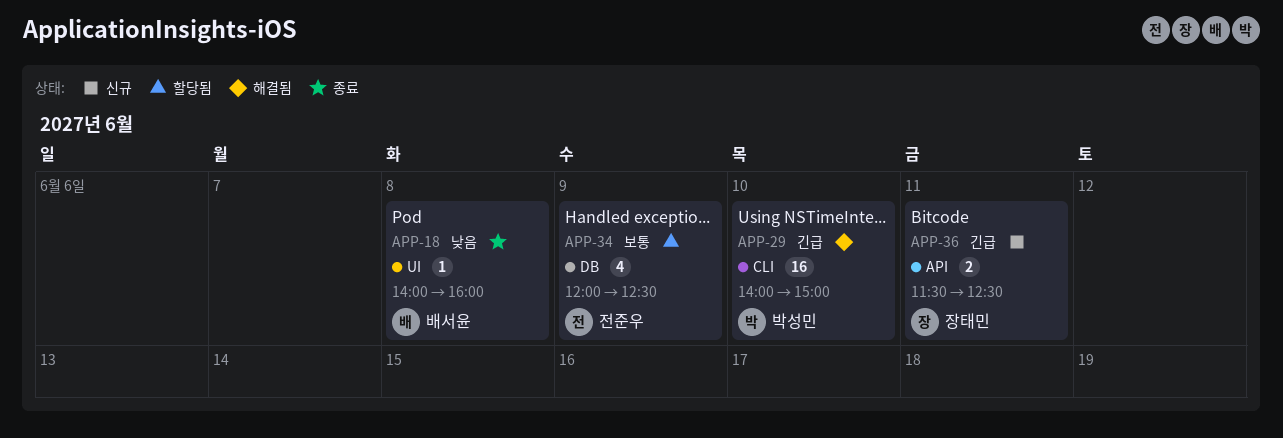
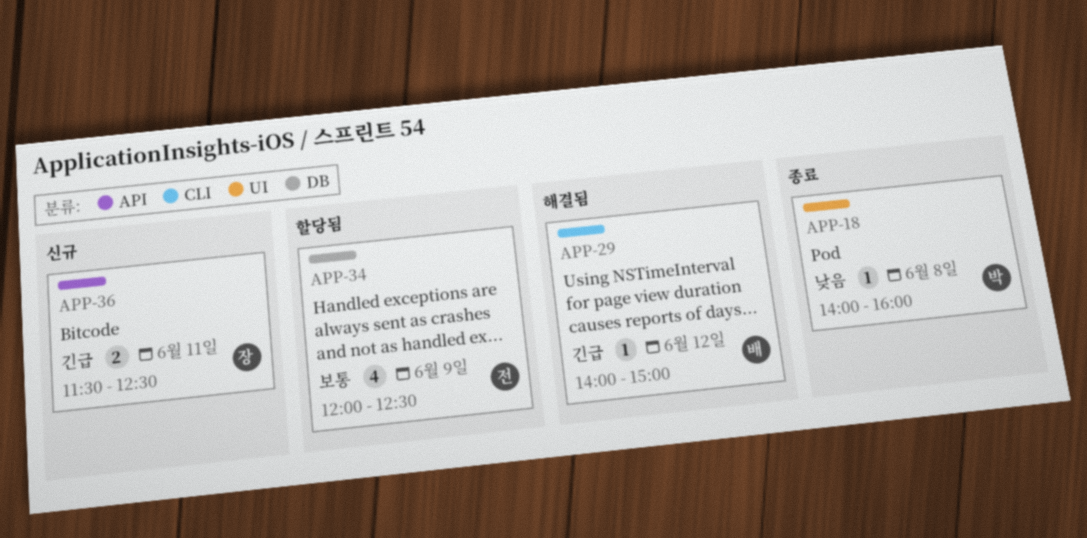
APP-18, owner: 배서윤 -> 박성민
APP-29, owner: 박성민 -> 배서윤
APP-29, estimate: 16 -> 1
APP-29, day: Jun 10 -> Jun 12

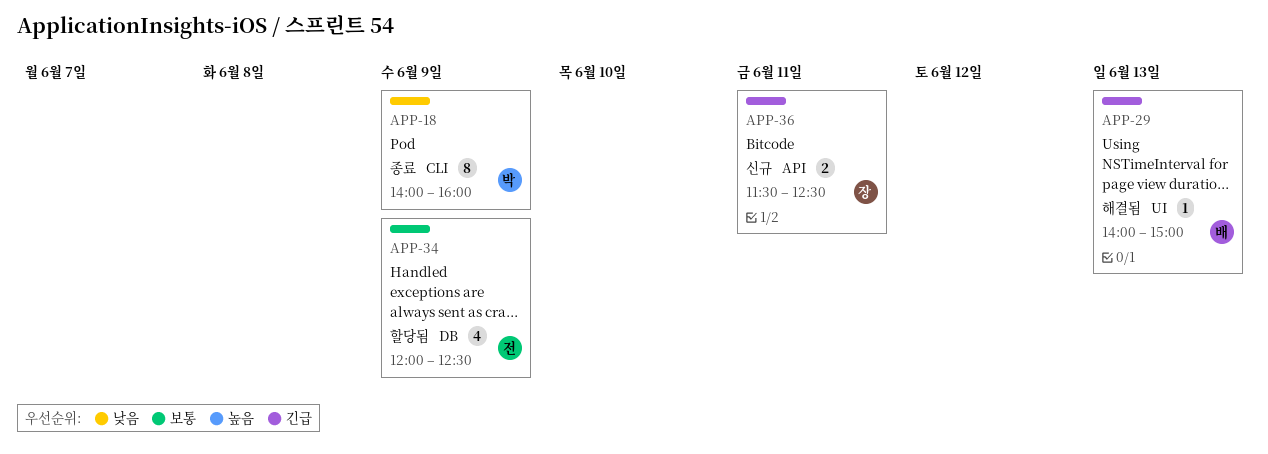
APP-18, label: UI -> CLI
APP-18, estimate: 1 -> 8
APP-18, day: Jun 8 -> Jun 9
APP-29, label: CLI -> UI
APP-29, day: Jun 12 -> Jun 13

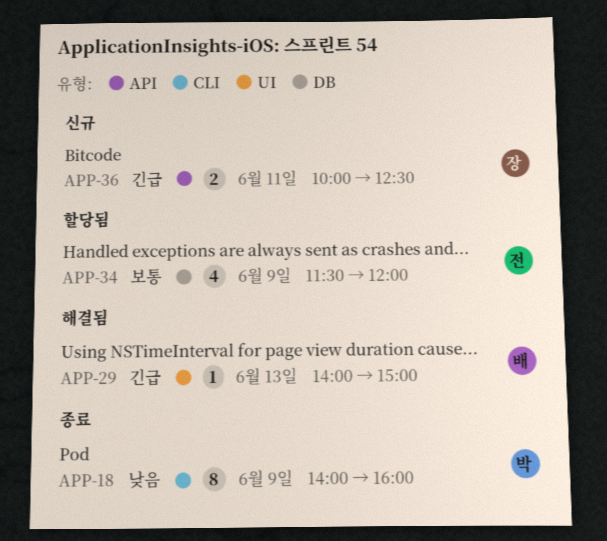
APP-34, begins: 12:00 -> 11:30
APP-34, ends: 12:30 -> 12:00
APP-36, begins: 11:30 -> 10:00

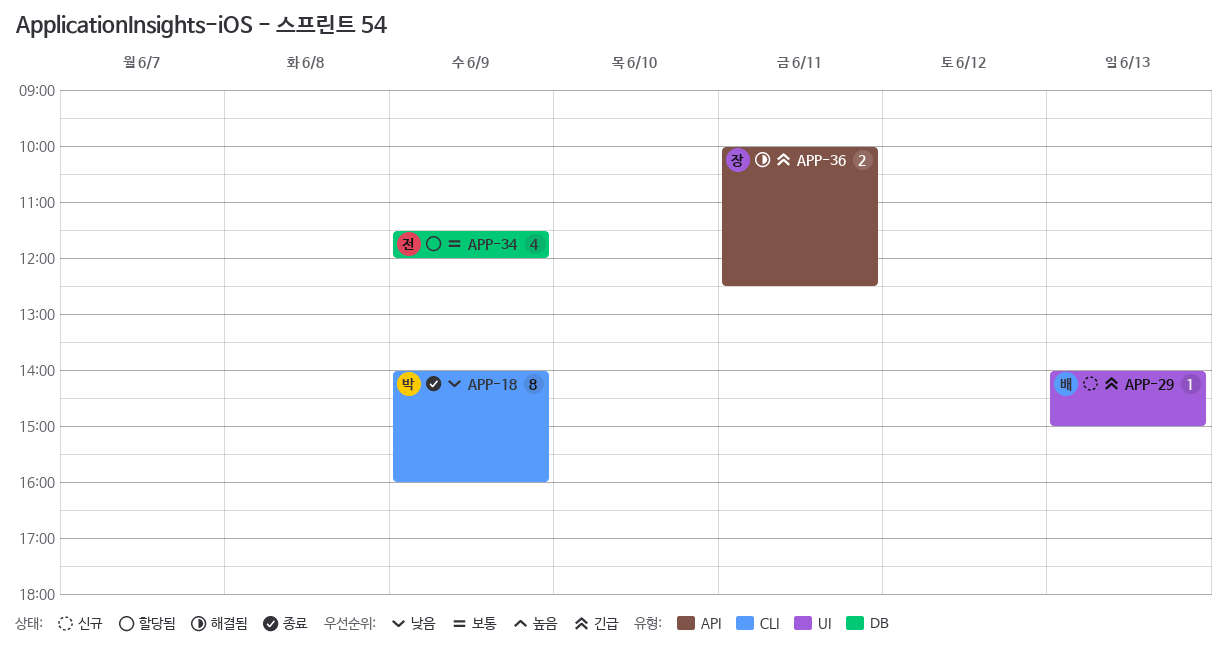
APP-29, status: 해결됨 -> 신규
APP-36, status: 신규 -> 해결됨

